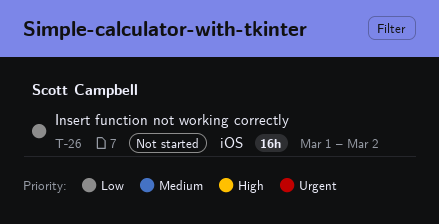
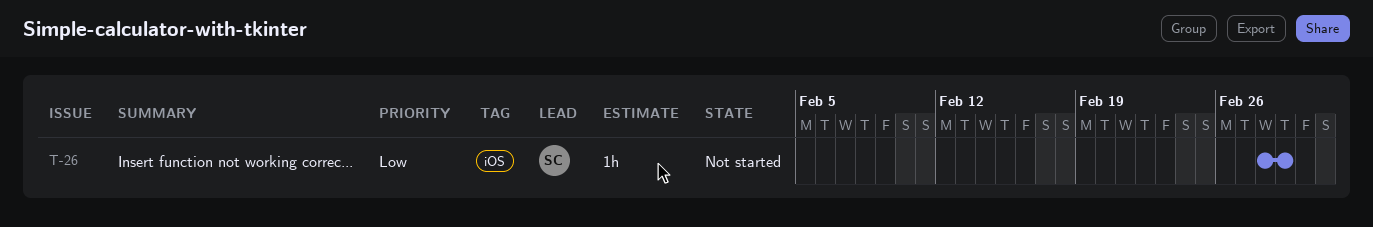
T-26, estimate: 16h -> 1h
T-26, start: Mar 1 -> Feb 28
T-26, due: Mar 2 -> Mar 1

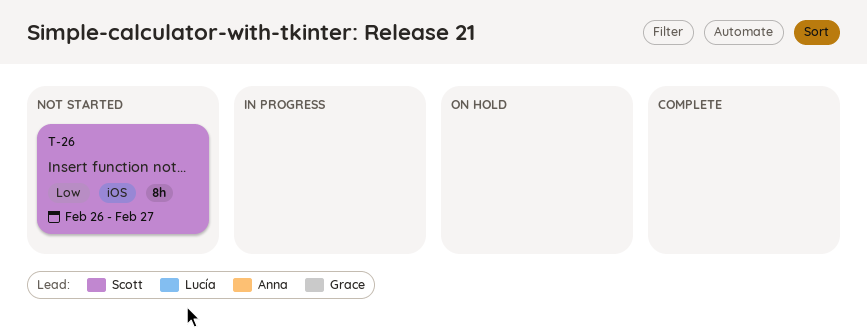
T-26, estimate: 1h -> 8h
T-26, start: Feb 28 -> Feb 26
T-26, due: Mar 1 -> Feb 27

